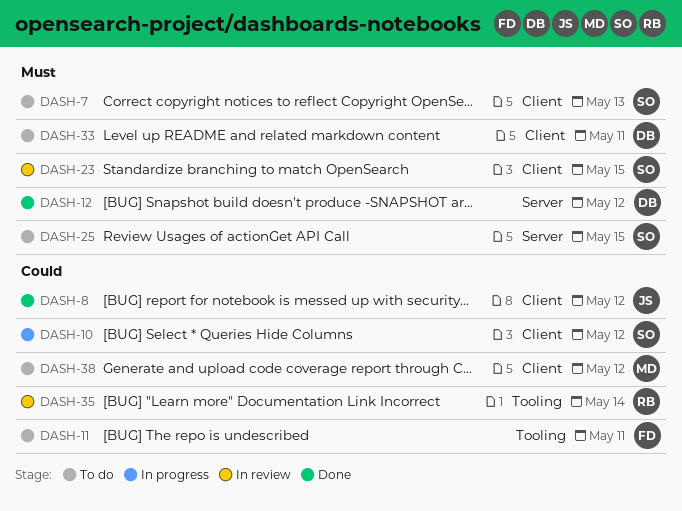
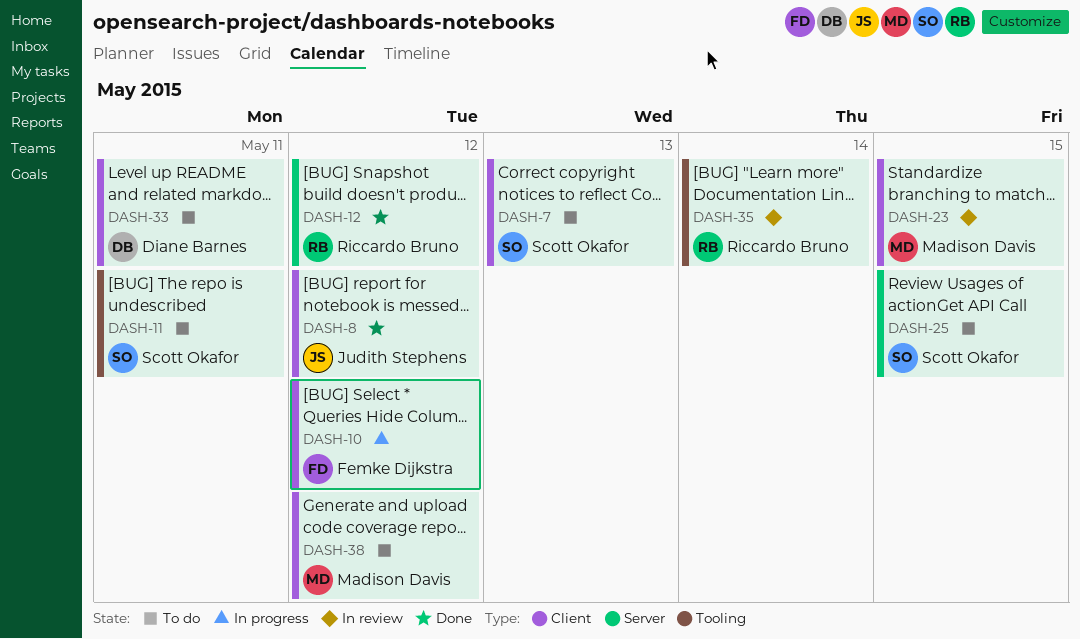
DASH-10, owner: Scott Okafor -> Femke Dijkstra
DASH-11, owner: Femke Dijkstra -> Scott Okafor
DASH-12, owner: Diane Barnes -> Riccardo Bruno
DASH-23, owner: Scott Okafor -> Madison Davis

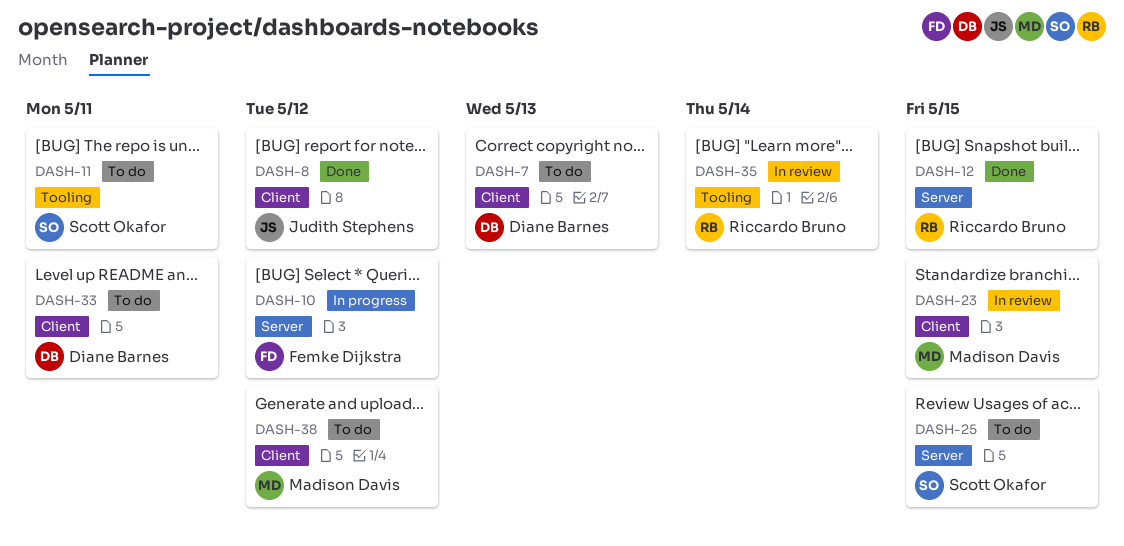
DASH-7, owner: Scott Okafor -> Diane Barnes
DASH-10, label: Client -> Server
DASH-12, due: May 12 -> May 15

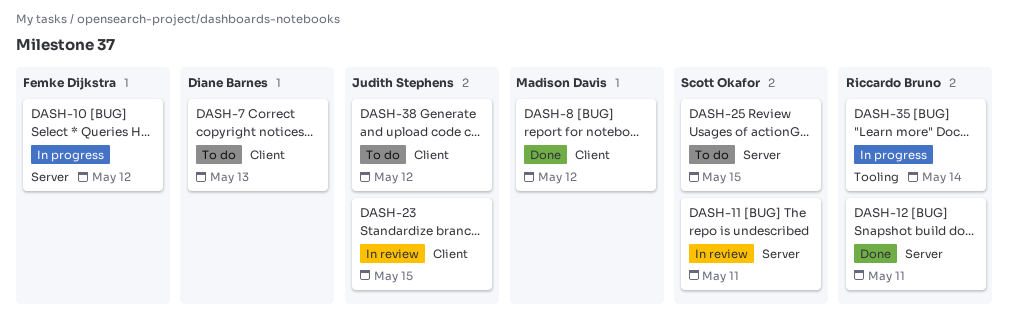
DASH-8, owner: Judith Stephens -> Madison Davis
DASH-11, status: To do -> In review
DASH-11, label: Tooling -> Server
DASH-12, due: May 15 -> May 11
DASH-23, owner: Madison Davis -> Judith Stephens
DASH-33: present -> none
DASH-35, status: In review -> In progress
DASH-38, owner: Madison Davis -> Judith Stephens

